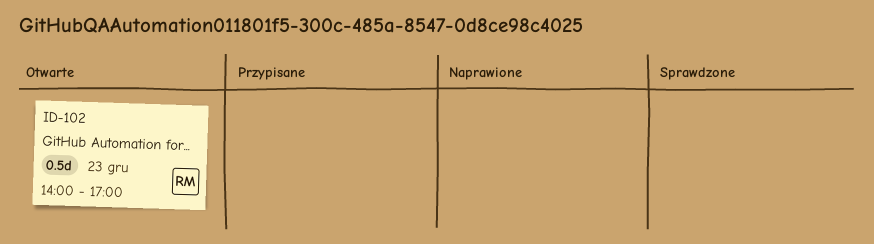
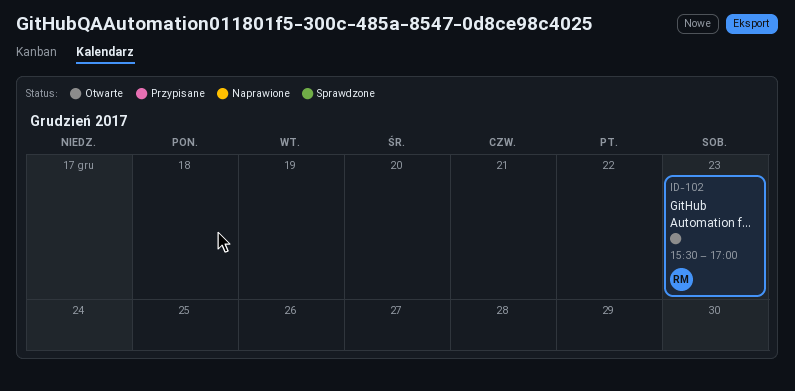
ID-102, begins: 14:00 -> 15:30

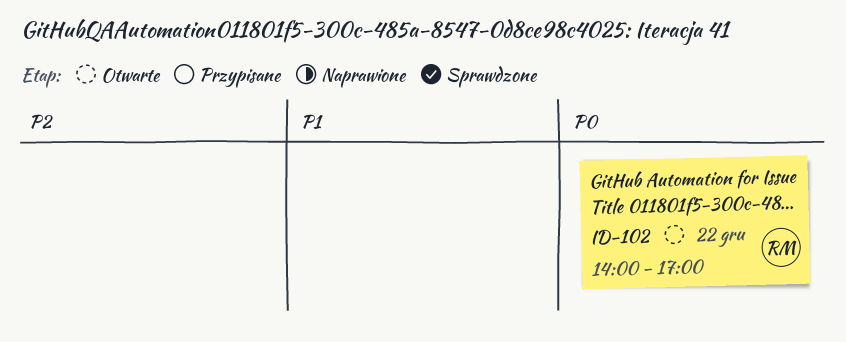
ID-102, day: Dec 23 -> Dec 22
ID-102, begins: 15:30 -> 14:00

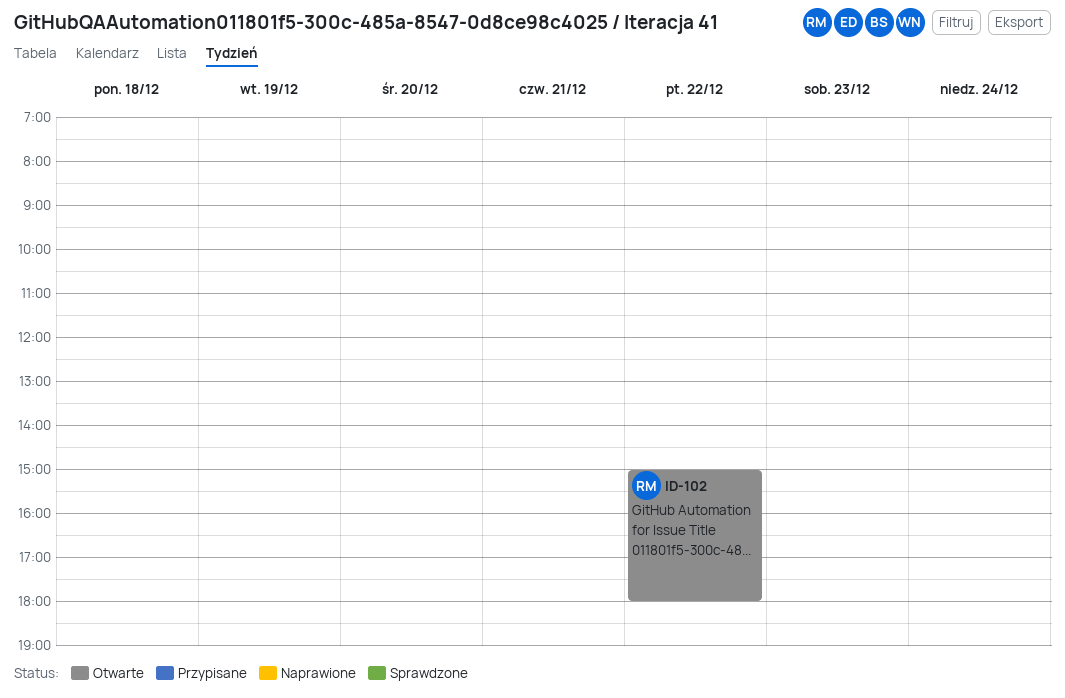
ID-102, begins: 14:00 -> 15:00
ID-102, ends: 17:00 -> 18:00

